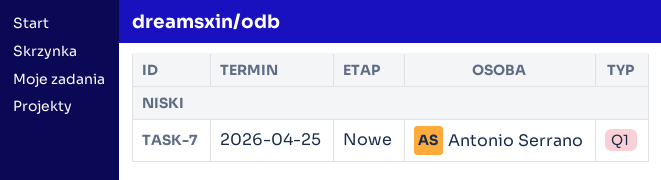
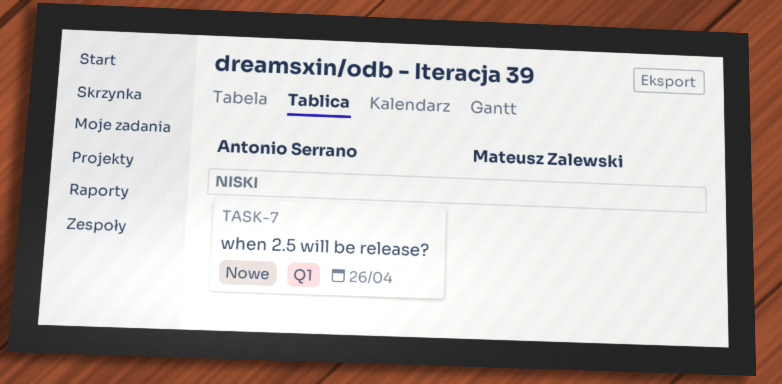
TASK-7, due: Apr 25 -> Apr 26

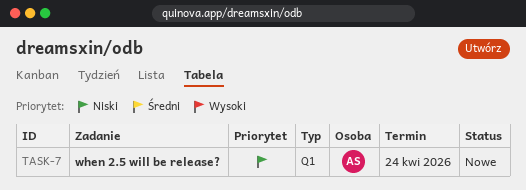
TASK-7, due: Apr 26 -> Apr 24

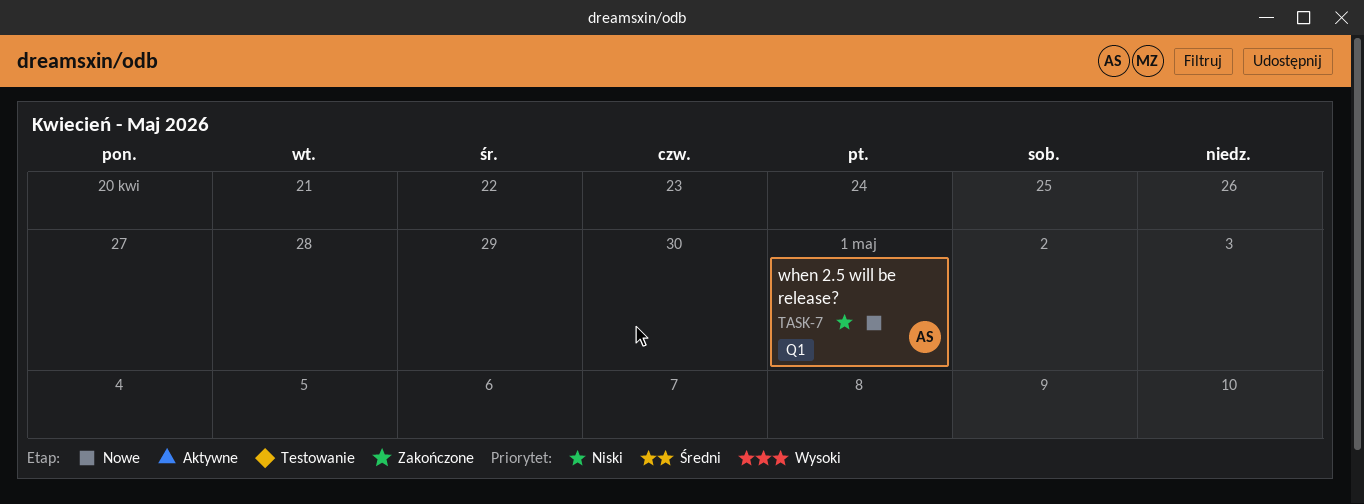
TASK-7, due: Apr 24 -> May 1

